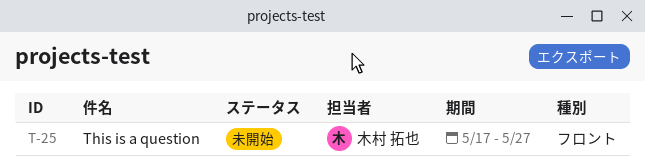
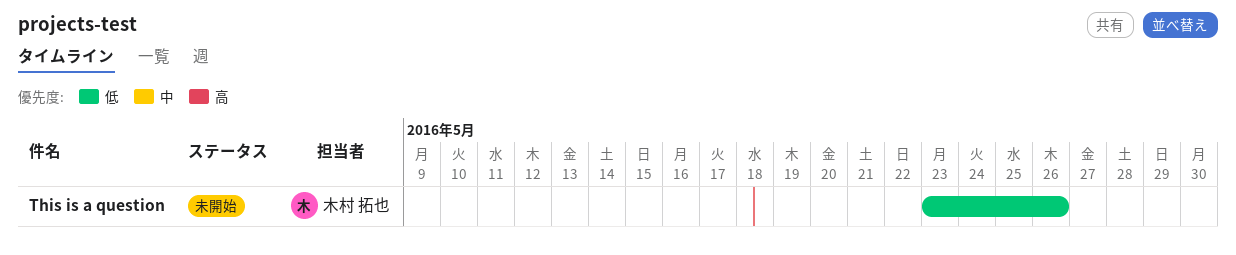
This is a question, start: May 17 -> May 23
This is a question, due: May 27 -> May 26

